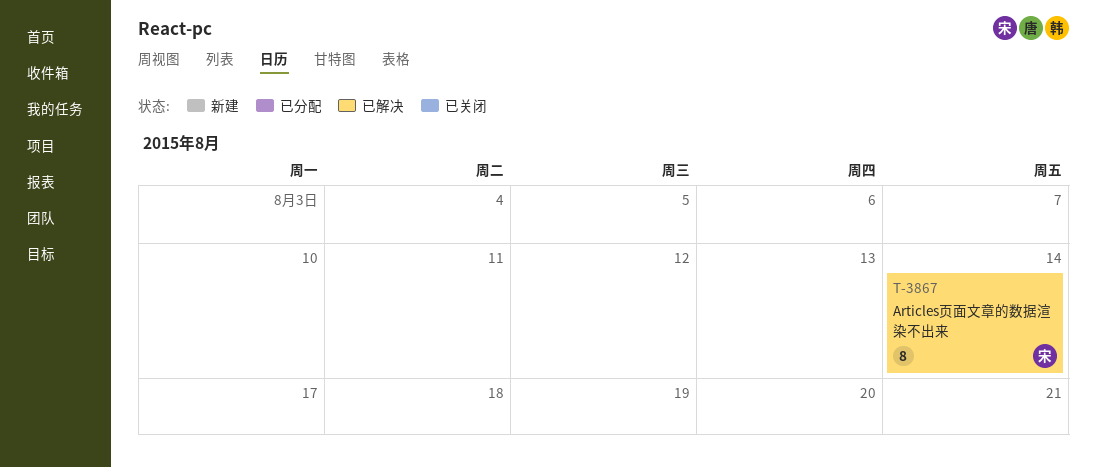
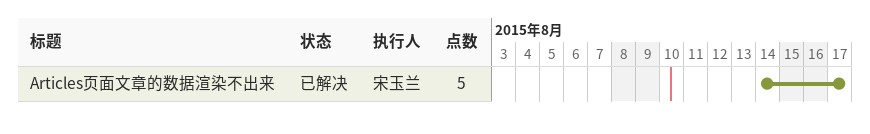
Articles页面文章的数据渲染不出来, estimate: 8 -> 5
Articles页面文章的数据渲染不出来, due: Aug 14 -> Aug 17

